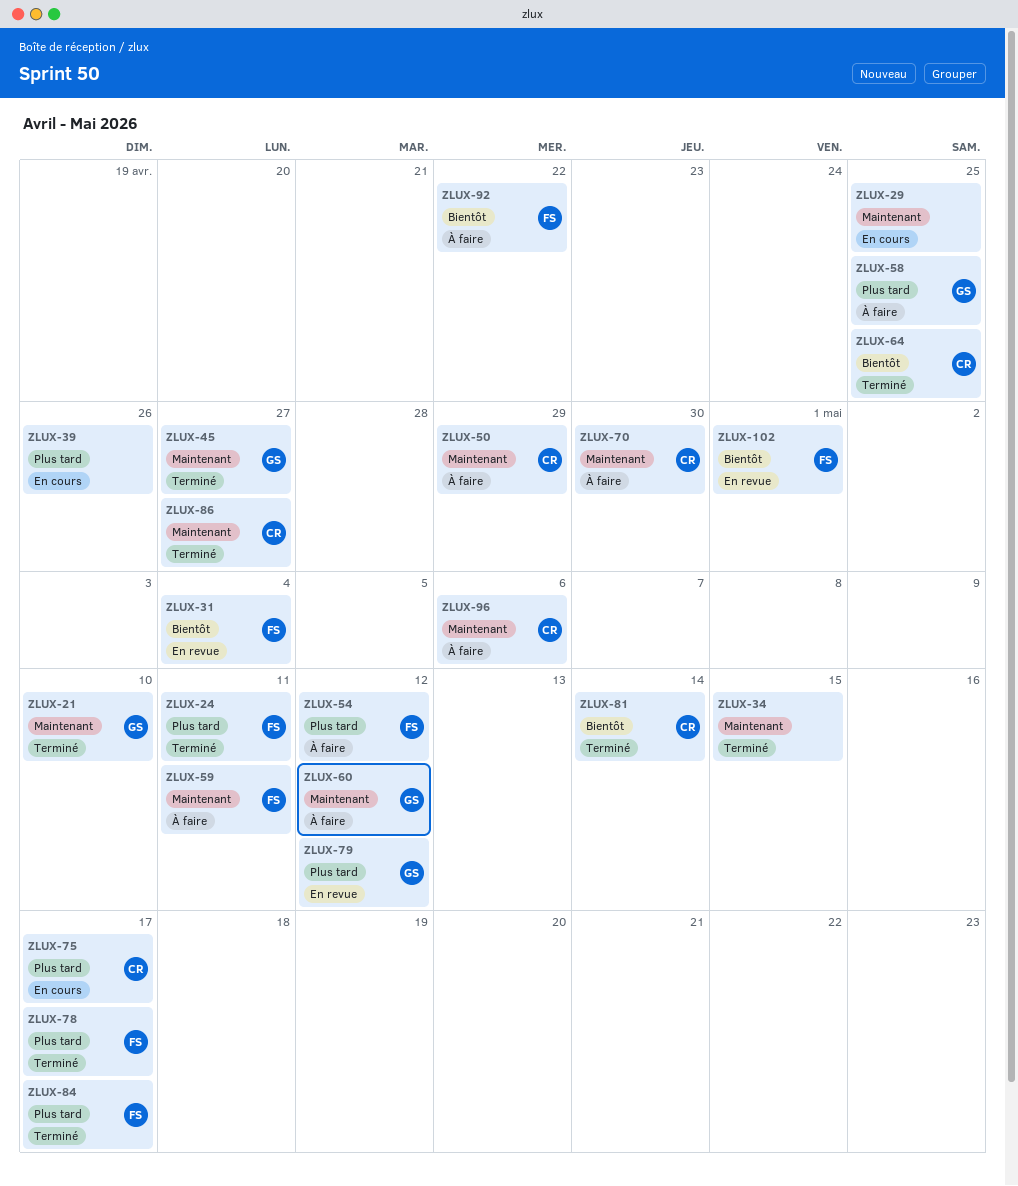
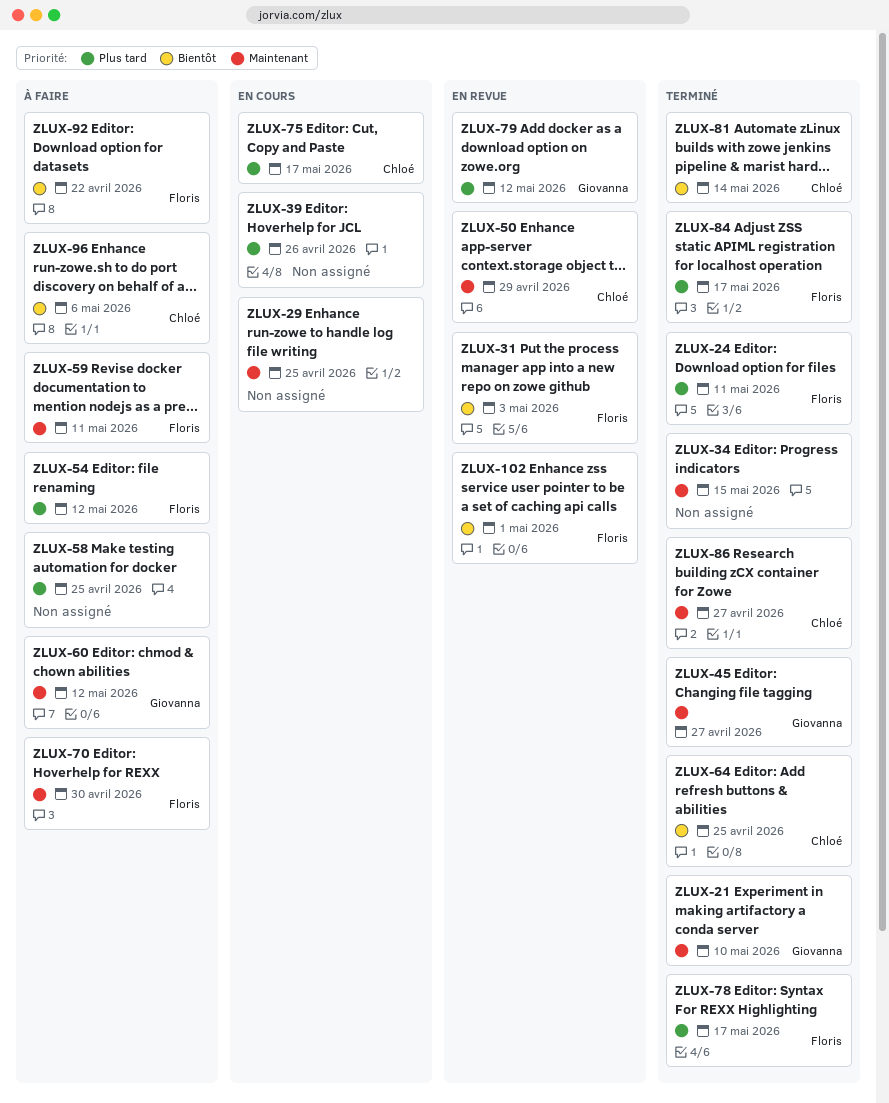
ZLUX-31, due: May 4 -> May 3
ZLUX-50, status: À faire -> En revue
ZLUX-58, owner: Giovanna -> none
ZLUX-70, owner: Chloé -> Floris
ZLUX-96, priority: Maintenant -> Bientôt

